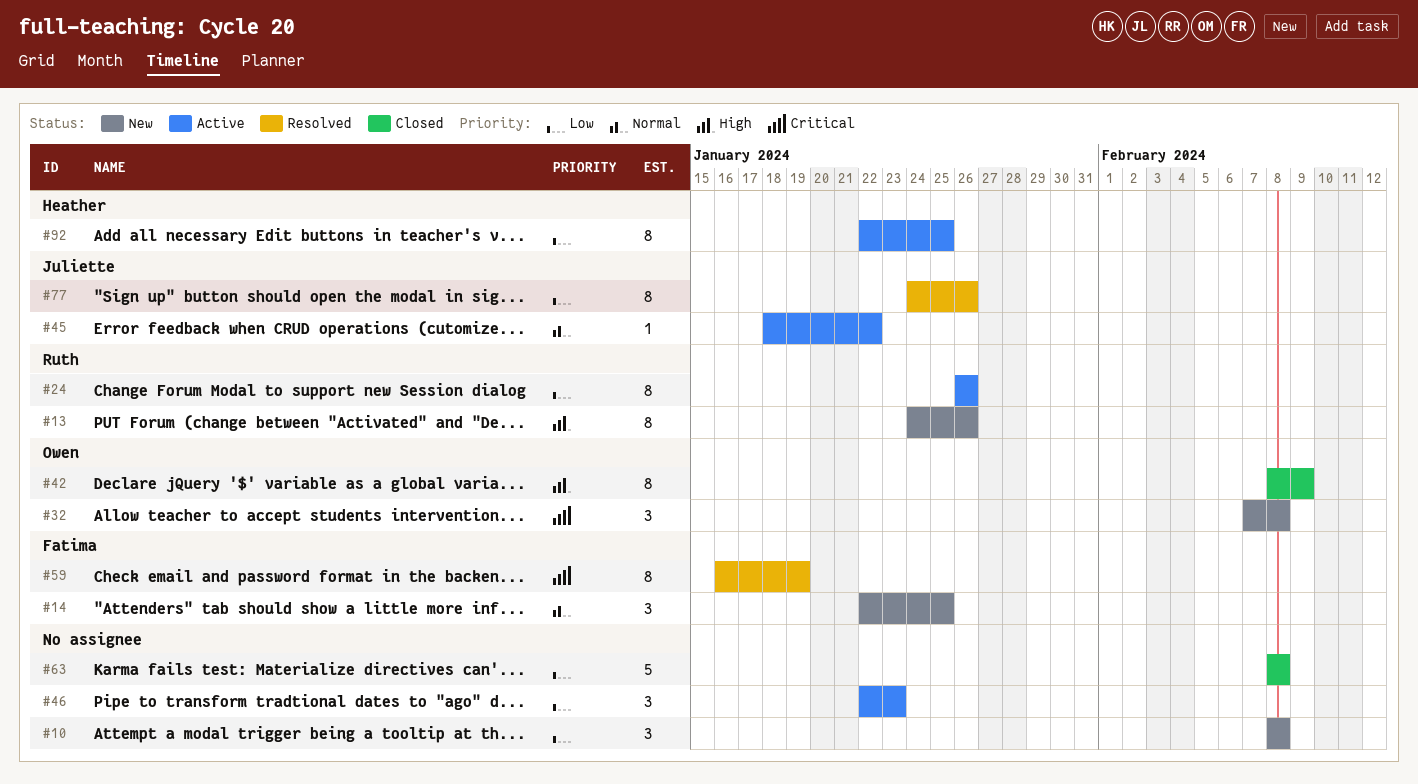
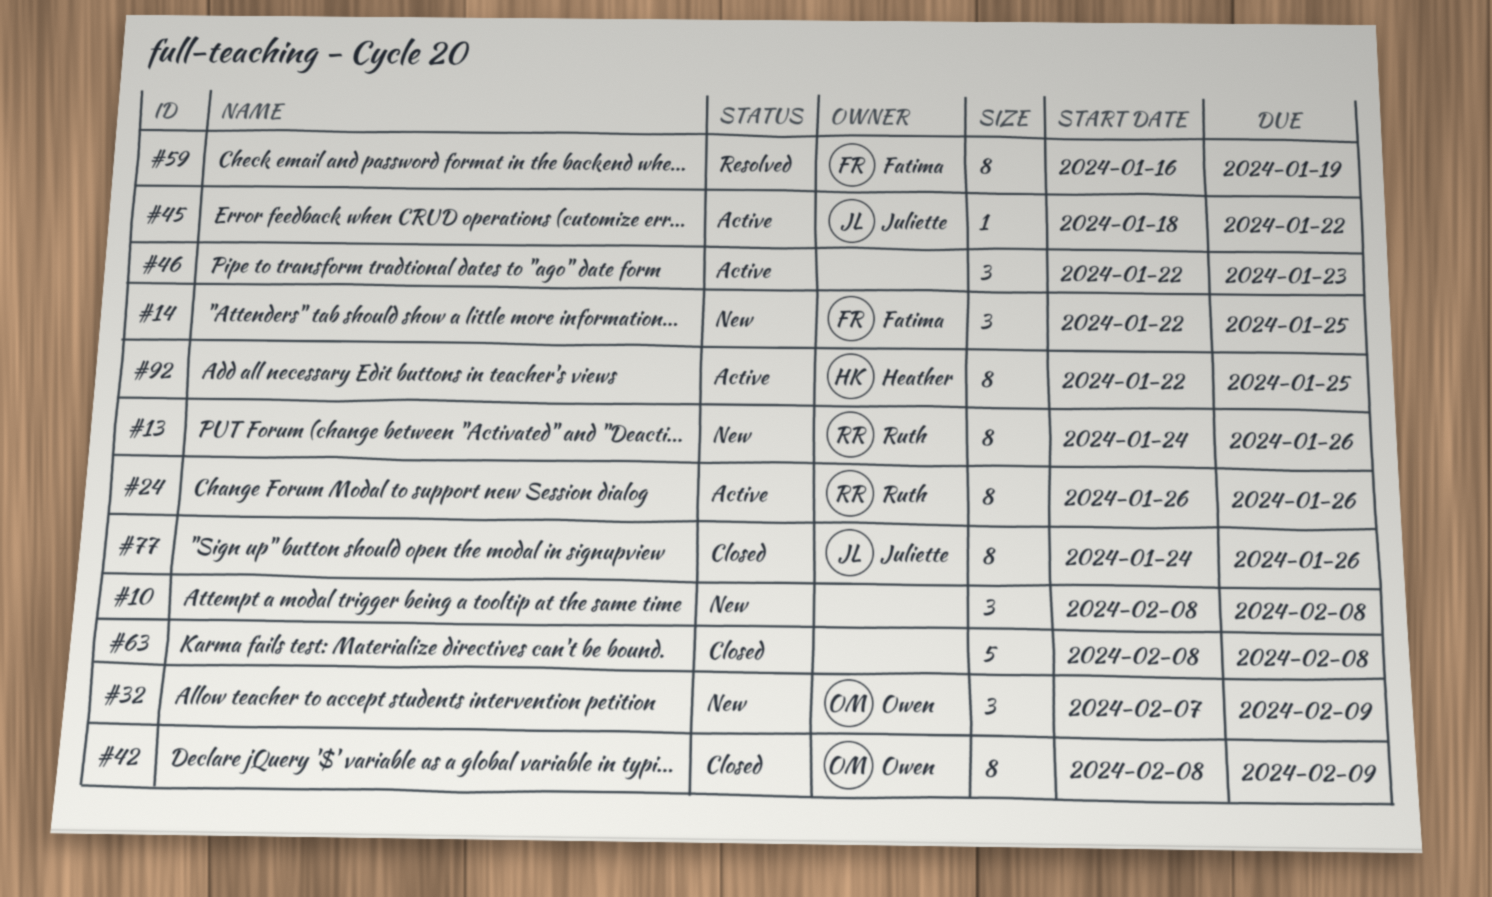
#32, due: Feb 8 -> Feb 9
#77, status: Resolved -> Closed

